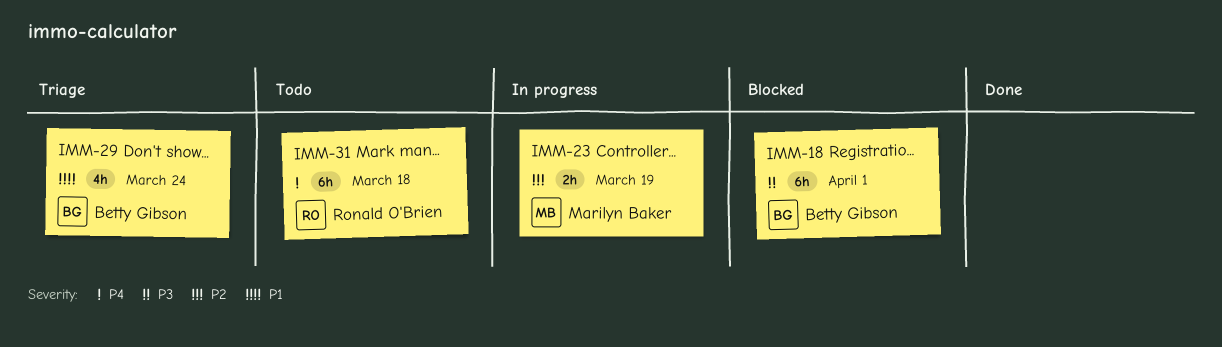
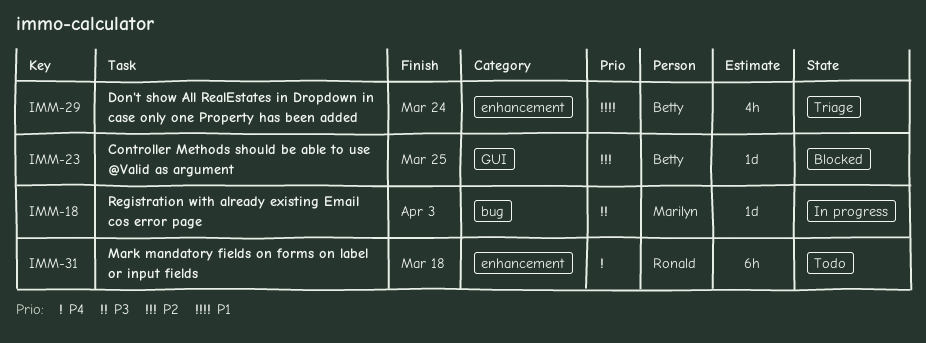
IMM-18, status: Blocked -> In progress
IMM-18, owner: Betty Gibson -> Marilyn Baker
IMM-18, estimate: 6h -> 1d
IMM-18, due: Apr 1 -> Apr 3
IMM-23, status: In progress -> Blocked
IMM-23, owner: Marilyn Baker -> Betty Gibson
IMM-23, estimate: 2h -> 1d
IMM-23, due: Mar 19 -> Mar 25

